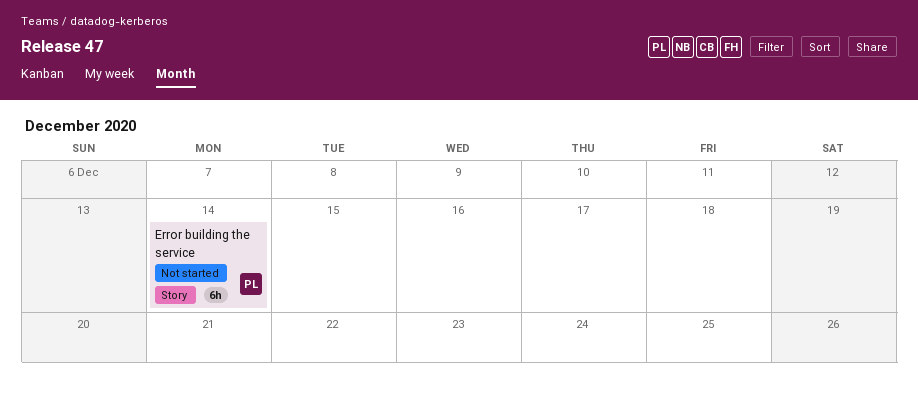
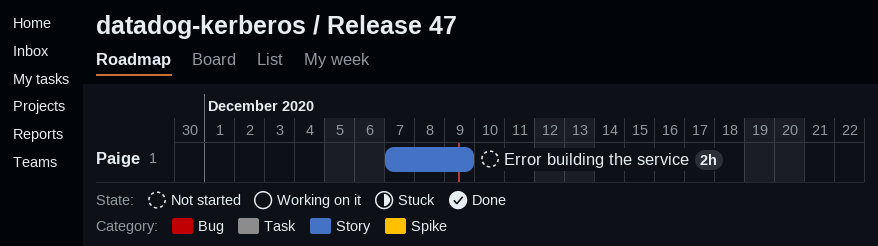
Error building the service, estimate: 6h -> 2h
Error building the service, due: Dec 14 -> Dec 9

